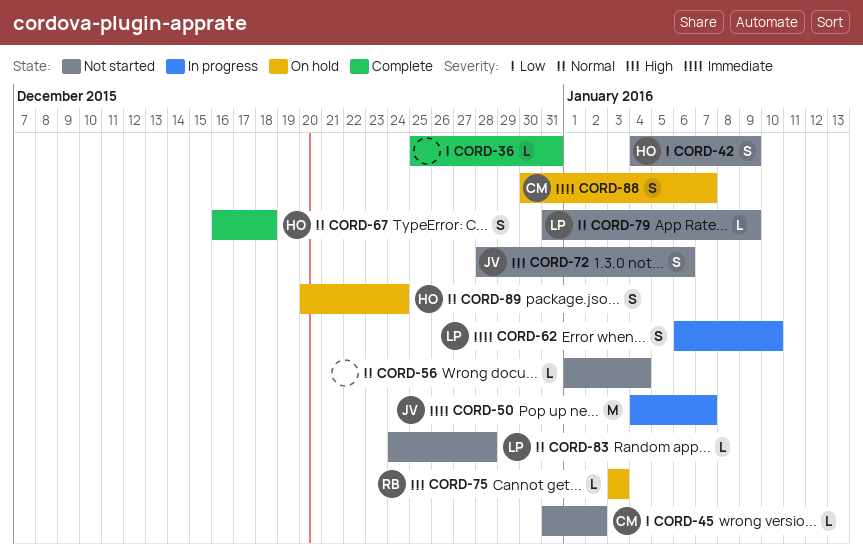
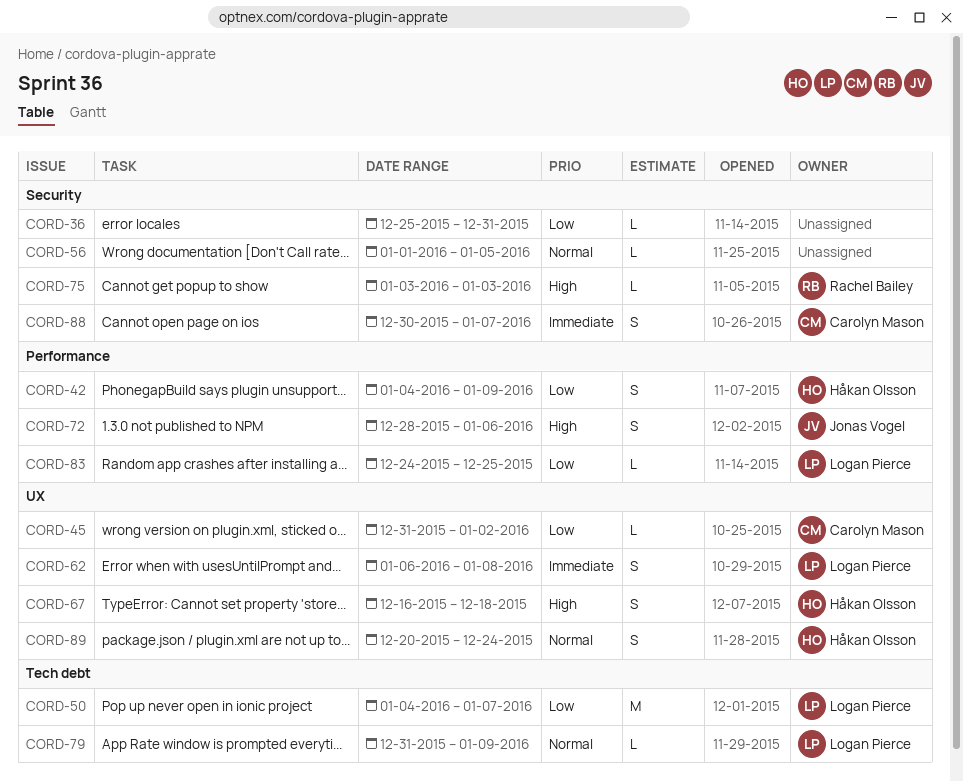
CORD-50, owner: Jonas Vogel -> Logan Pierce
CORD-50, priority: Immediate -> Low
CORD-56, due: Jan 4 -> Jan 5
CORD-62, due: Jan 10 -> Jan 8
CORD-67, priority: Normal -> High
CORD-83, priority: Normal -> Low
CORD-83, due: Dec 28 -> Dec 25

